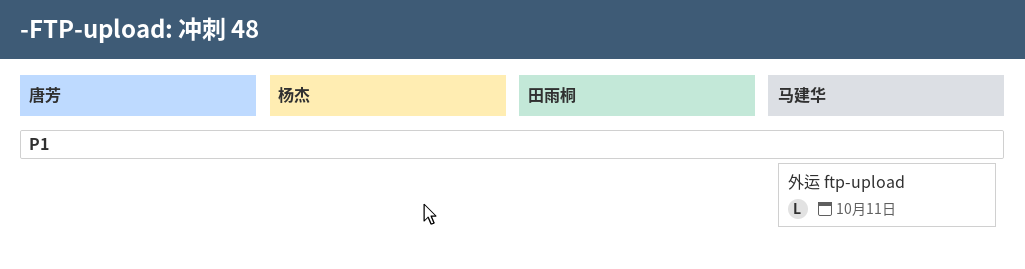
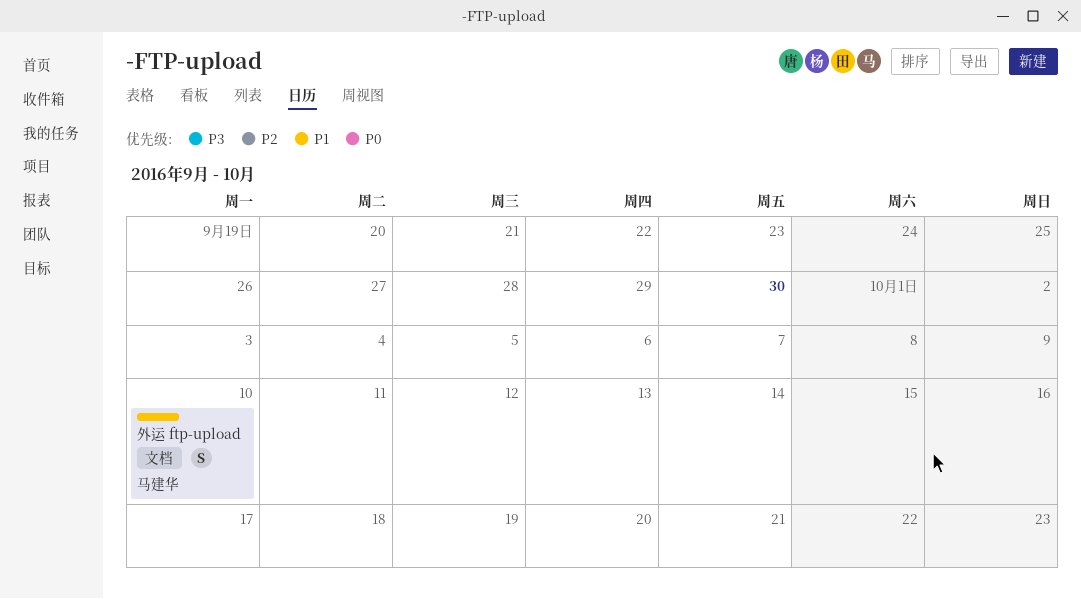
外运 ftp-upload, estimate: L -> S
外运 ftp-upload, due: Oct 11 -> Oct 10

